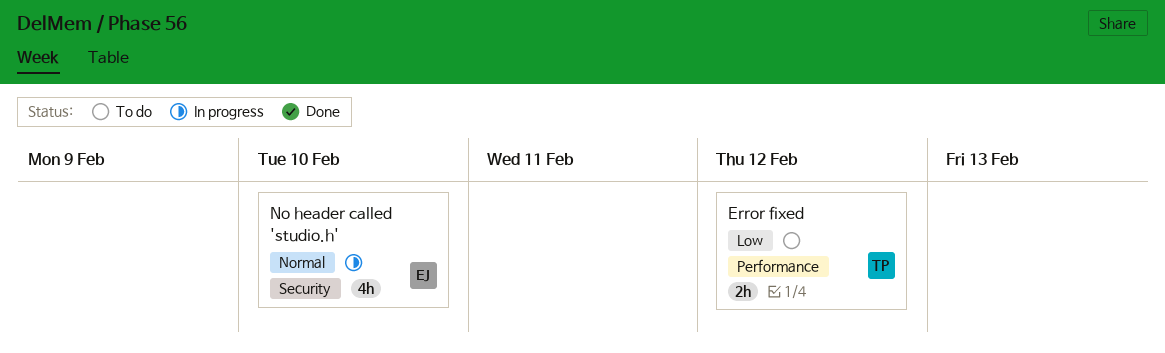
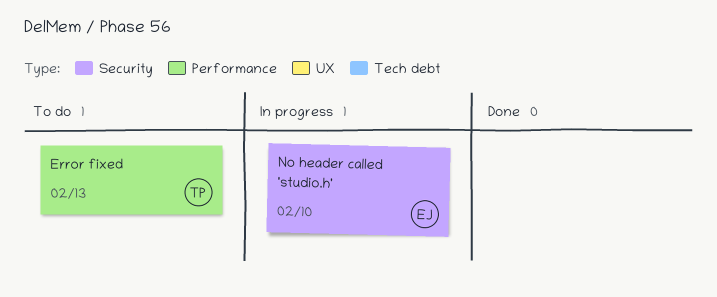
Error fixed, due: Feb 12 -> Feb 13

